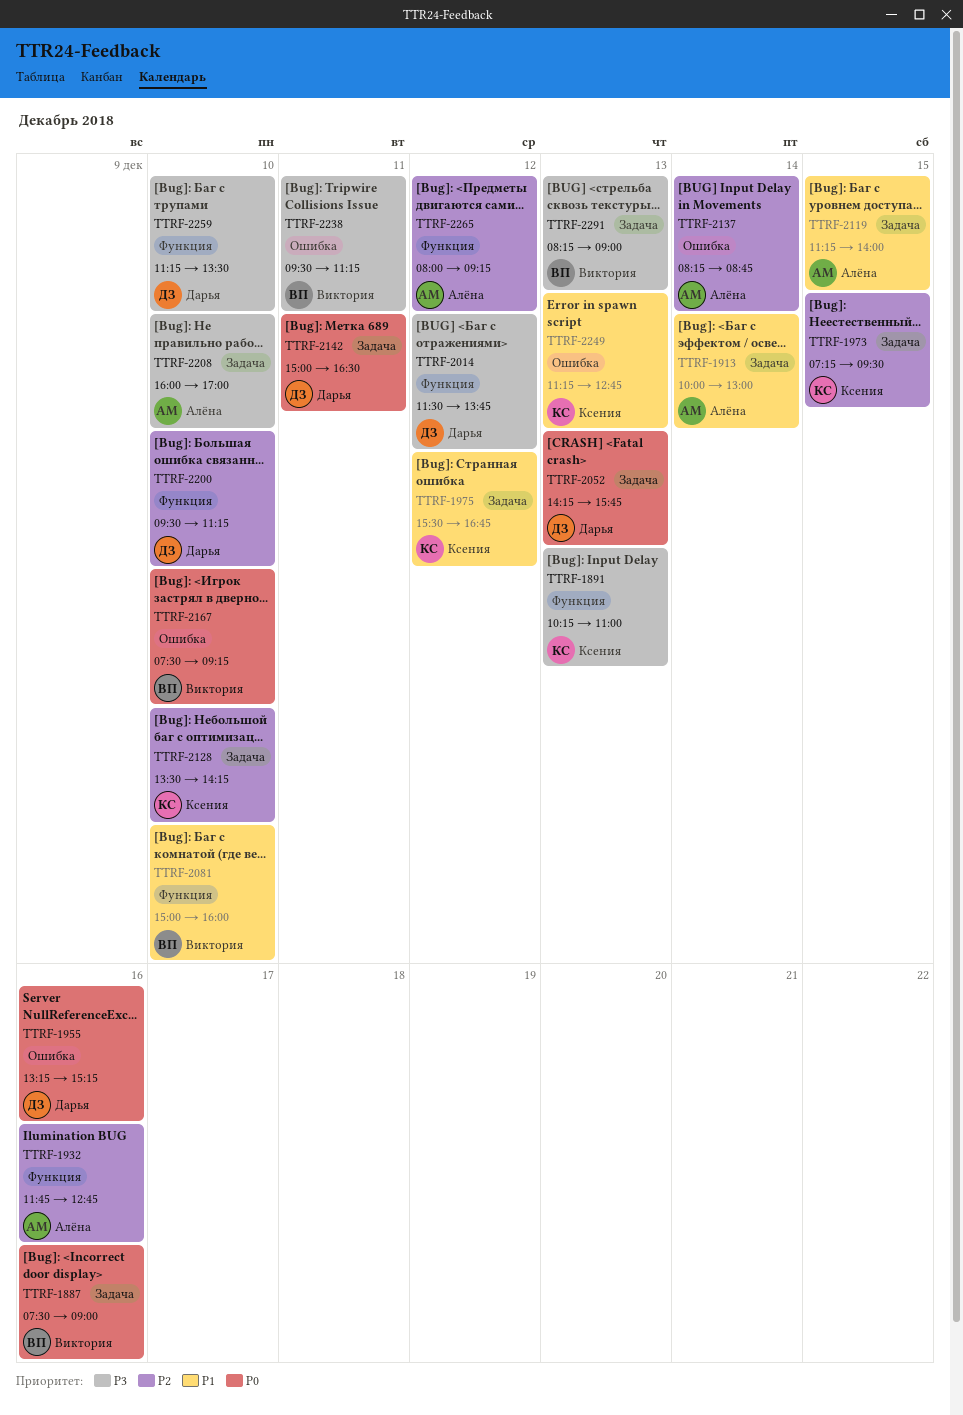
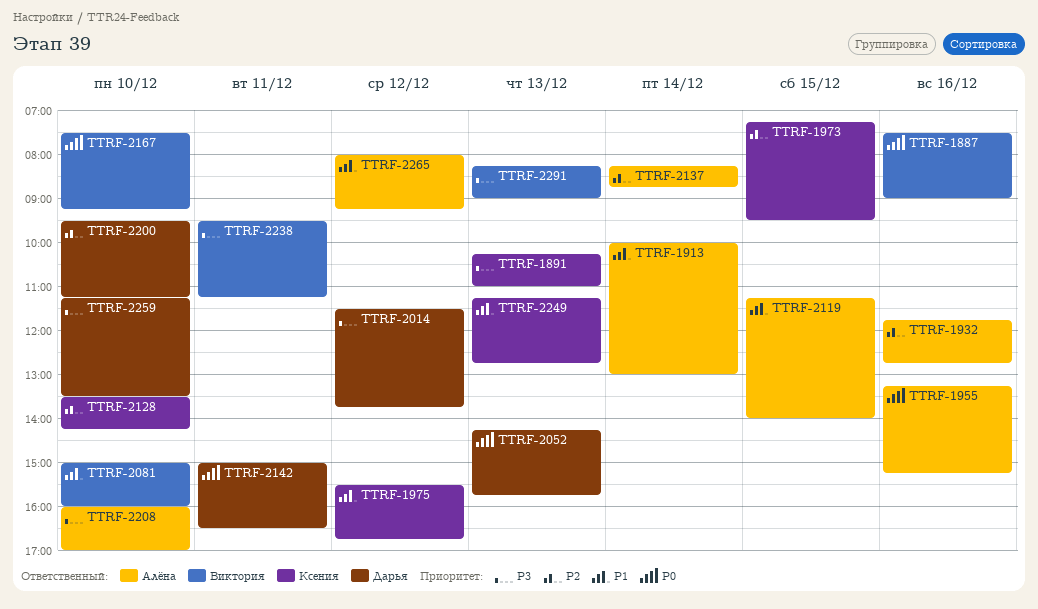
TTRF-1955, owner: Дарья -> Алёна
TTRF-2265, priority: P2 -> P1

